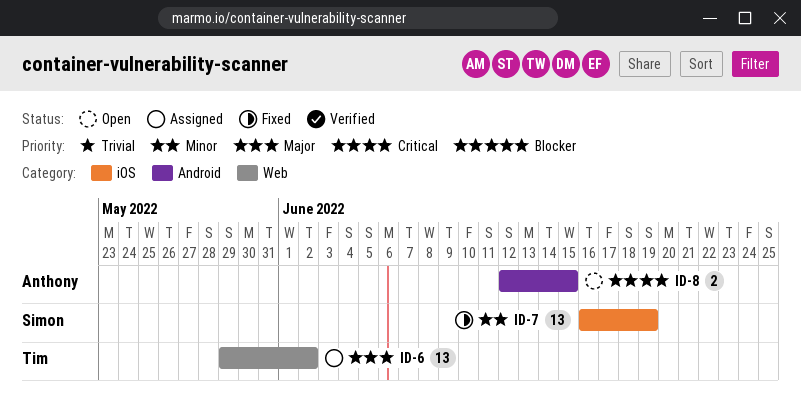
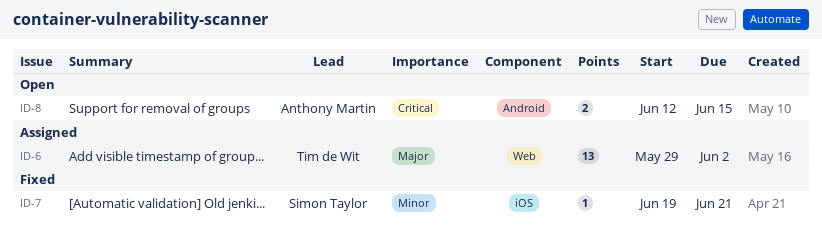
ID-7, estimate: 13 -> 1
ID-7, start: Jun 16 -> Jun 19
ID-7, due: Jun 19 -> Jun 21

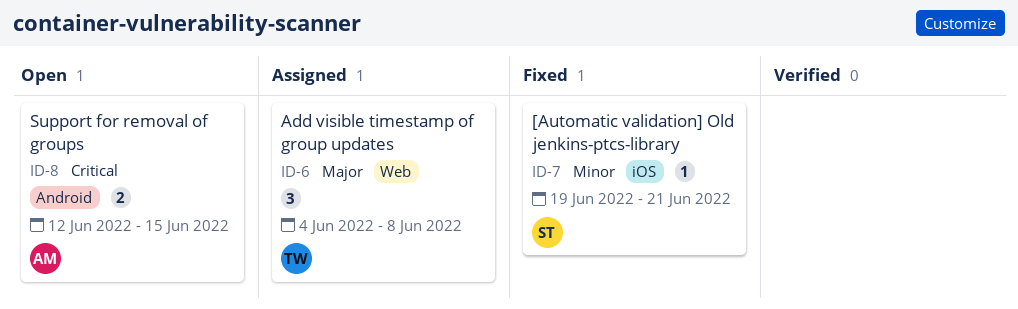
ID-6, estimate: 13 -> 3
ID-6, start: May 29 -> Jun 4
ID-6, due: Jun 2 -> Jun 8

